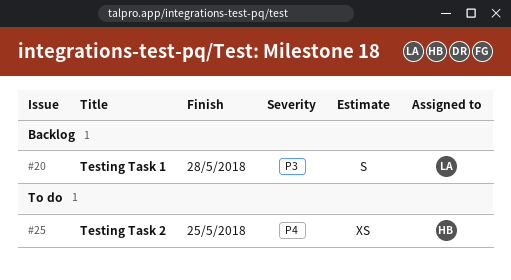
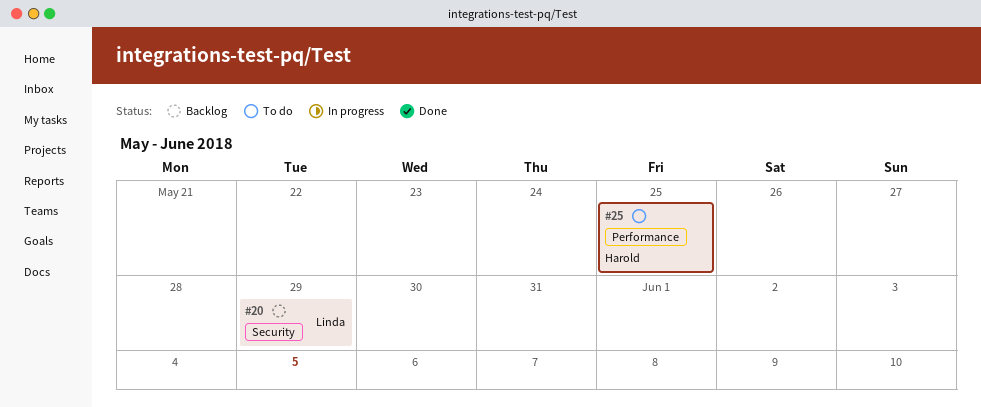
#20, due: May 28 -> May 29

